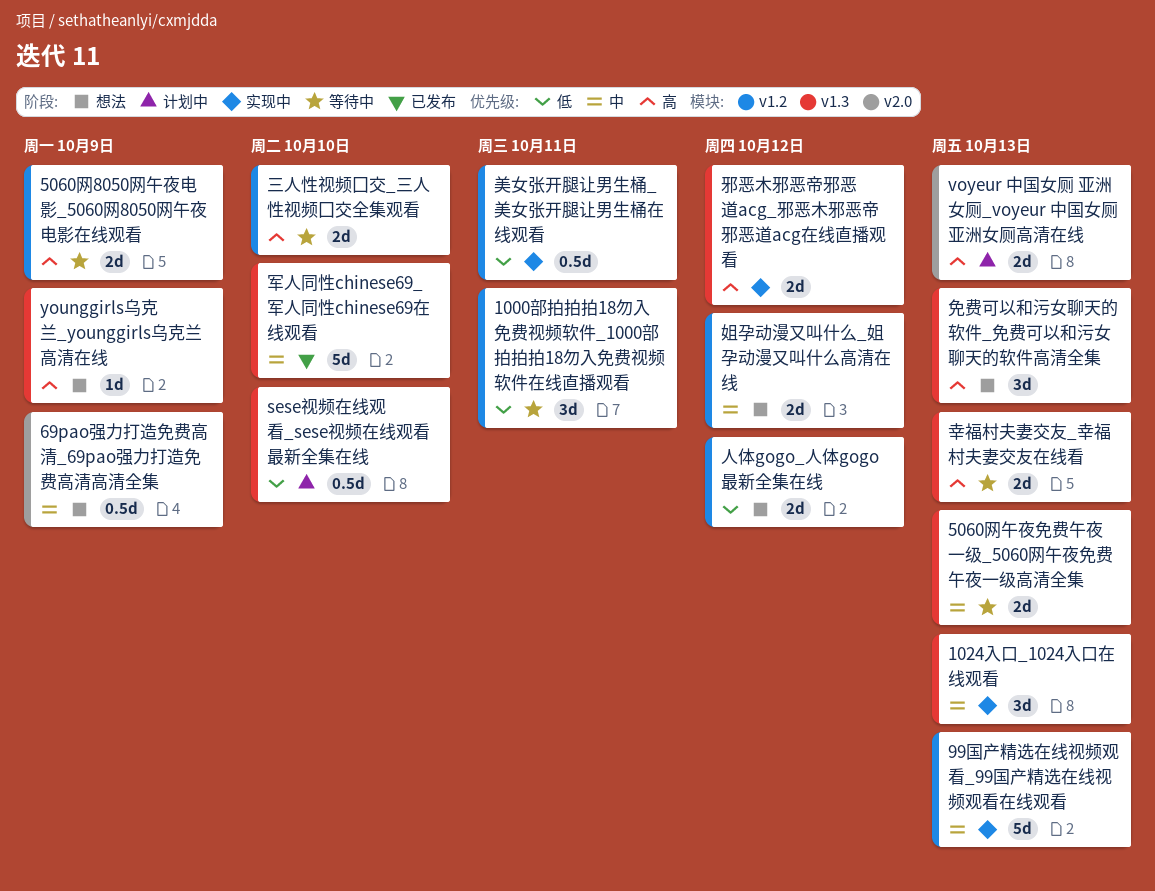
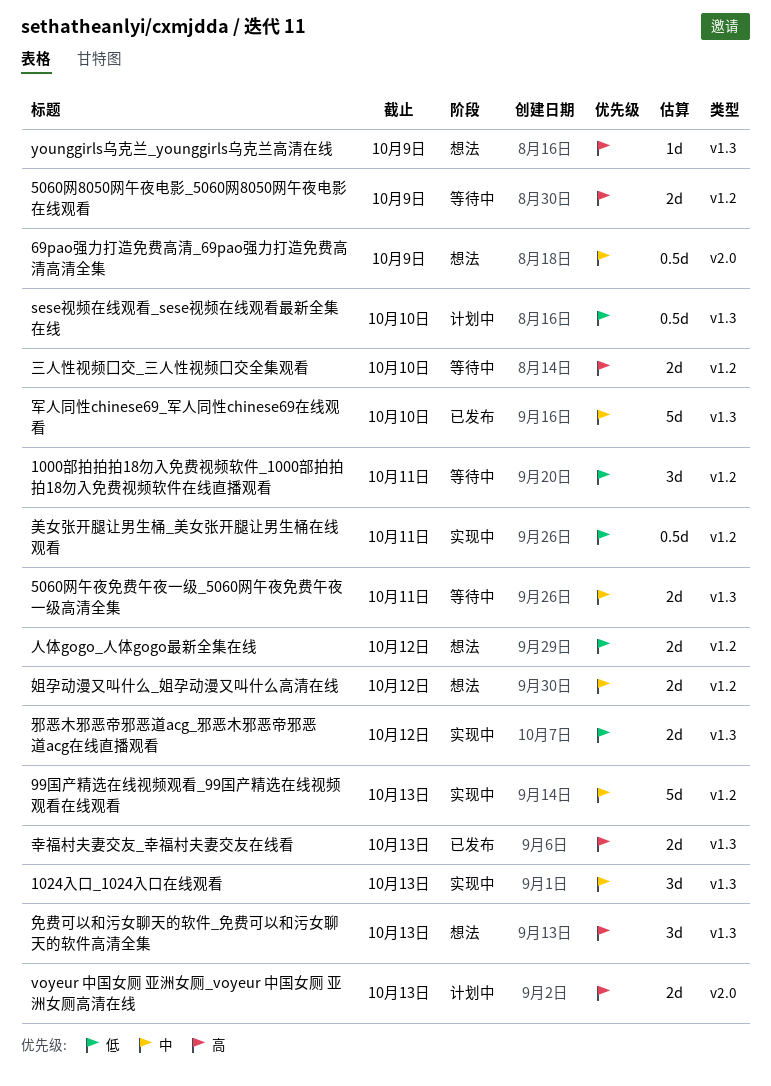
5060网午夜免费午夜一级_5060网午夜免费午夜一级高清全集, due: Oct 13 -> Oct 11
幸福村夫妻交友_幸福村夫妻交友在线看, status: 等待中 -> 已发布
邪恶木邪恶帝邪恶道acg_邪恶木邪恶帝邪恶道acg在线直播观看, priority: 高 -> 低

